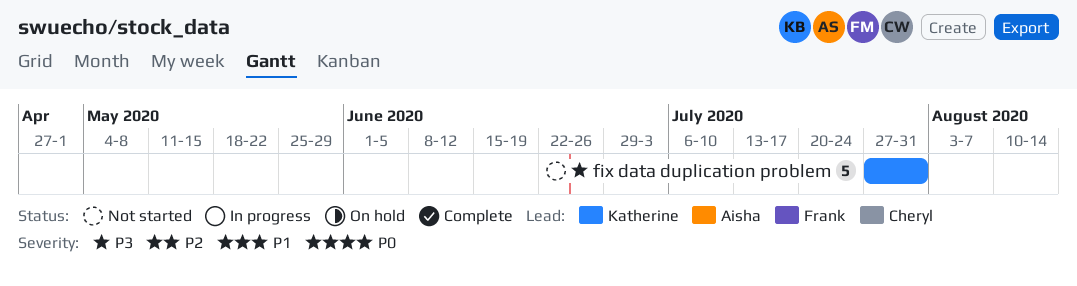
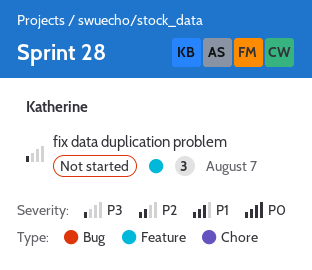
fix data duplication problem, estimate: 5 -> 3
fix data duplication problem, due: Jul 31 -> Aug 7

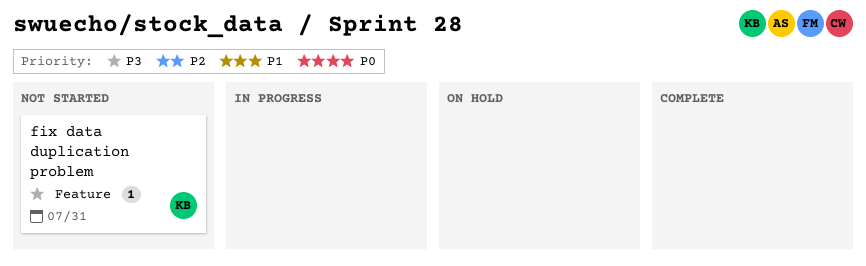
fix data duplication problem, estimate: 3 -> 1
fix data duplication problem, due: Aug 7 -> Jul 31

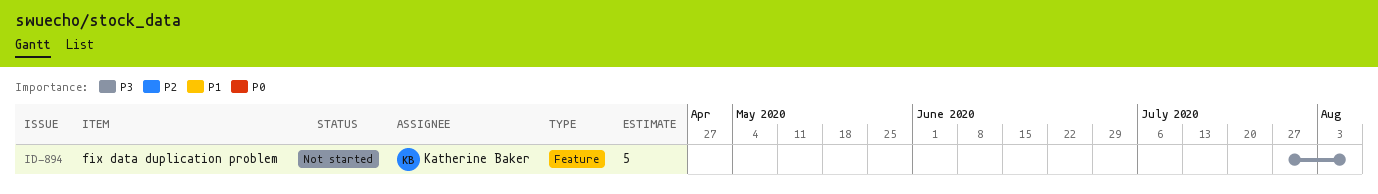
fix data duplication problem, estimate: 1 -> 5
fix data duplication problem, due: Jul 31 -> Aug 7

